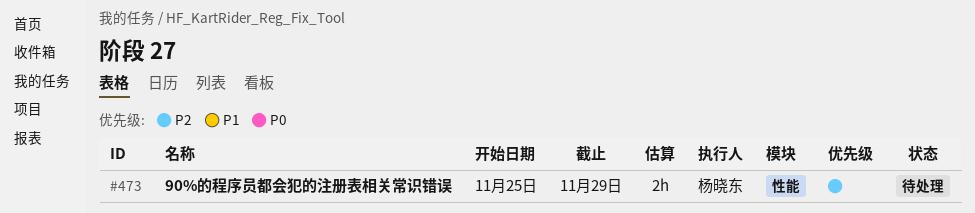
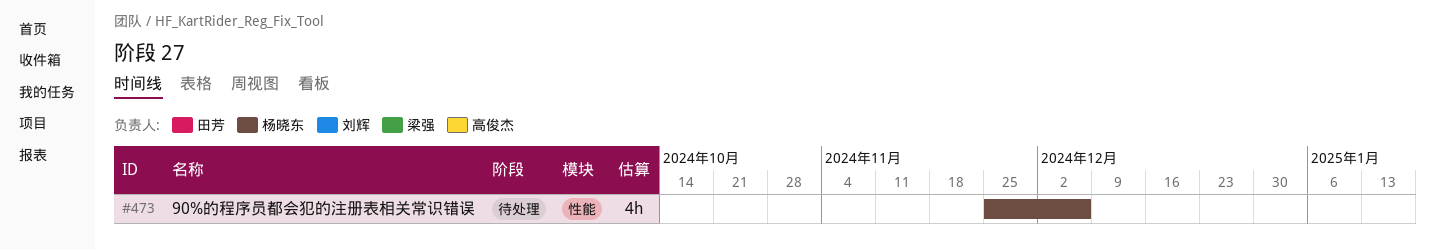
#473, estimate: 2h -> 4h
#473, due: Nov 29 -> Dec 6

